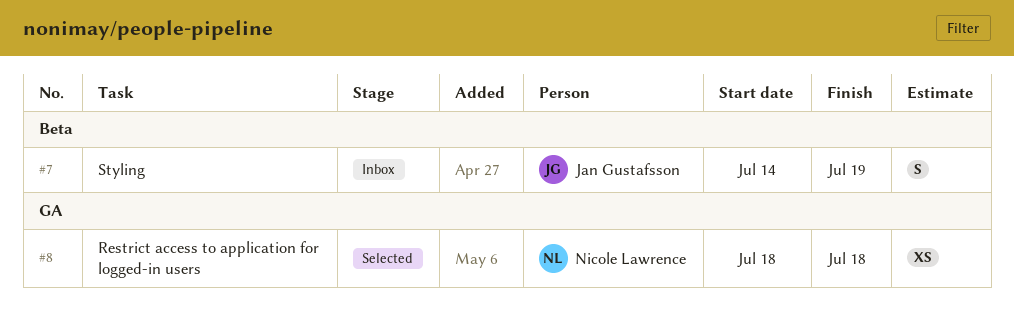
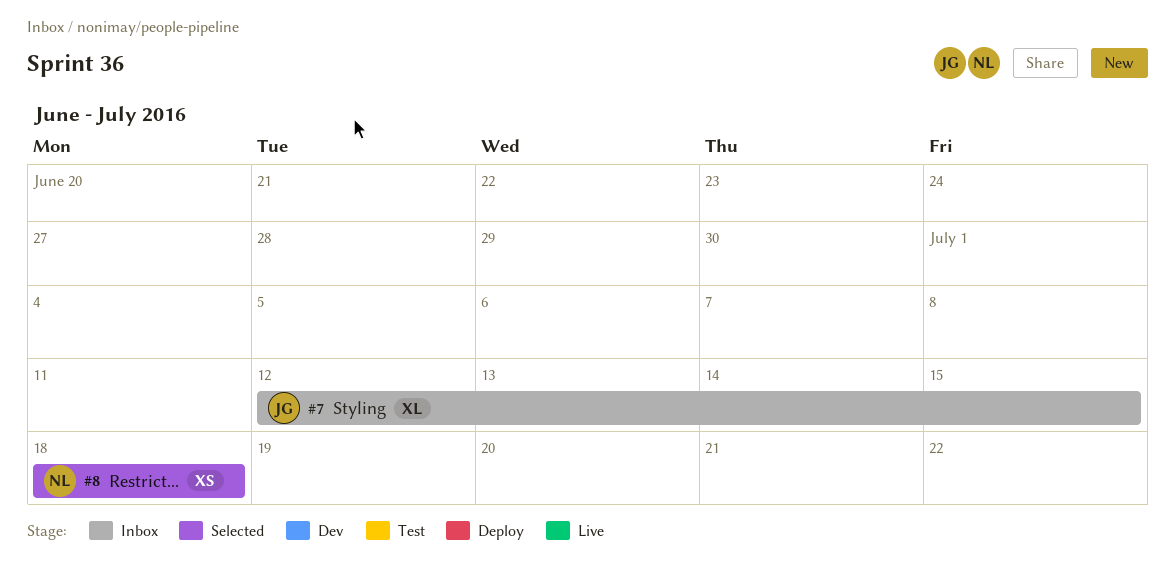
#7, estimate: S -> XL
#7, start: Jul 14 -> Jul 12
#7, due: Jul 19 -> Jul 15

